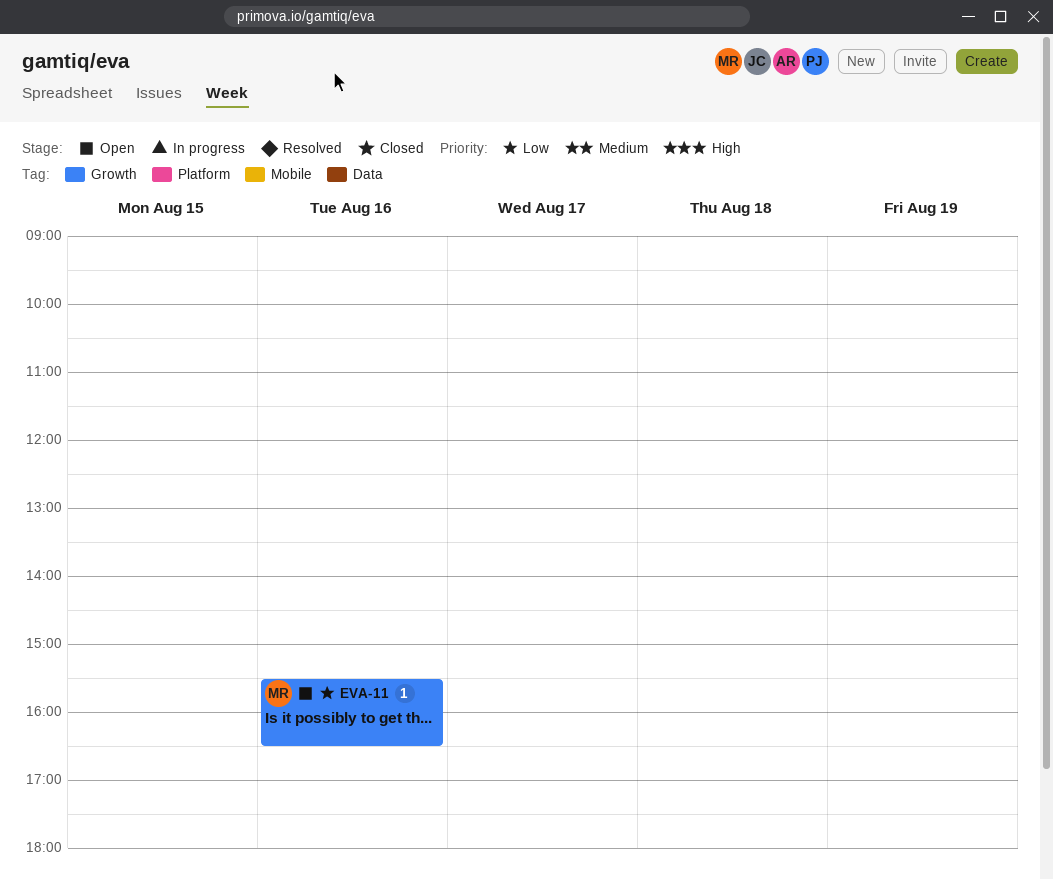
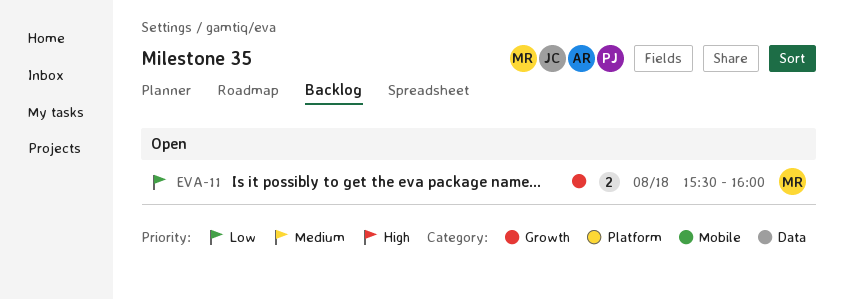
EVA-11, estimate: 1 -> 2
EVA-11, day: Aug 16 -> Aug 18
EVA-11, ends: 16:30 -> 16:00

